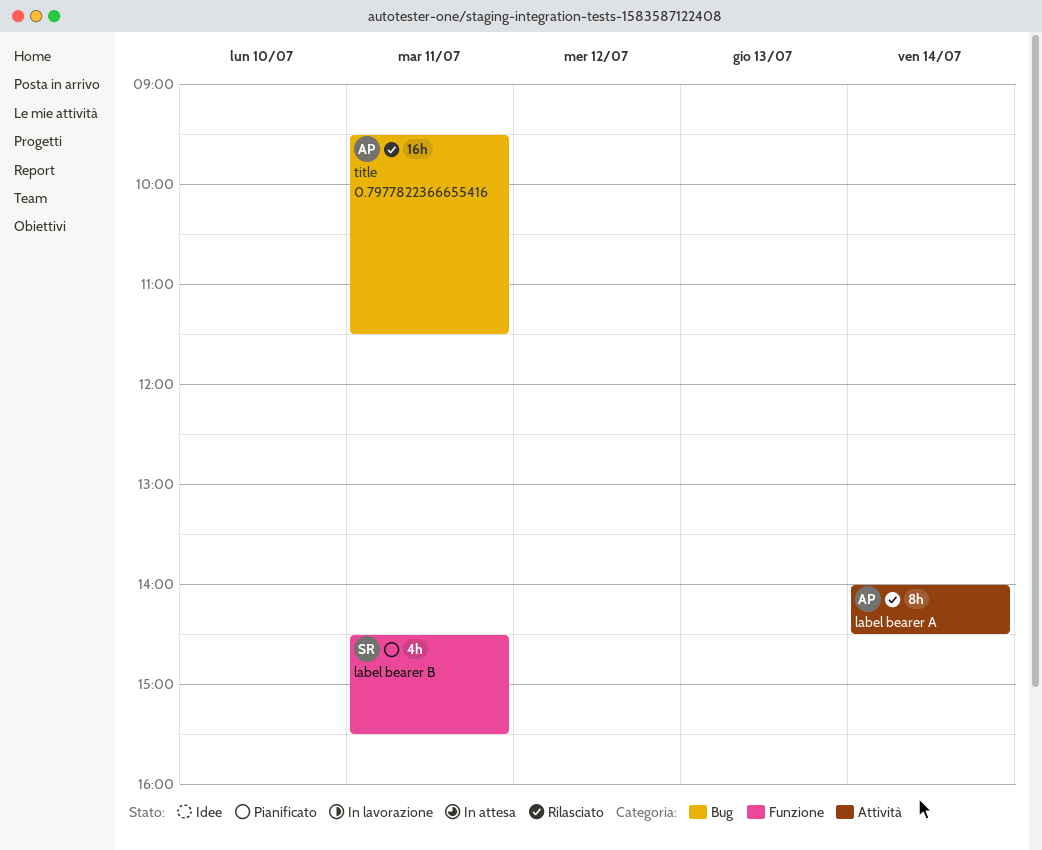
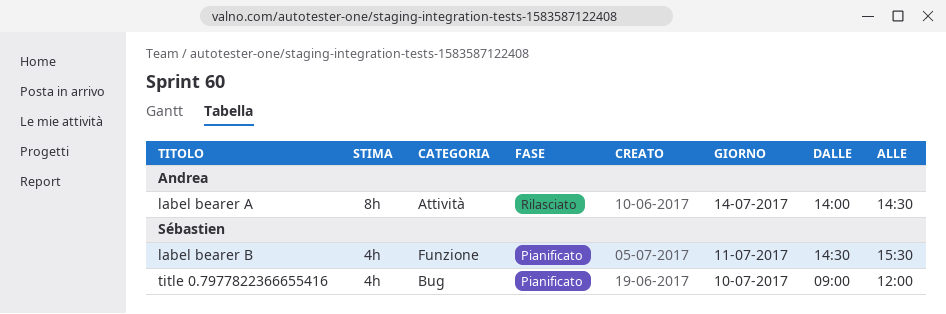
title 0.7977822366655416, status: Rilasciato -> Pianificato
title 0.7977822366655416, owner: Andrea -> Sébastien
title 0.7977822366655416, estimate: 16h -> 4h
title 0.7977822366655416, day: Jul 11 -> Jul 10
title 0.7977822366655416, begins: 09:30 -> 09:00
title 0.7977822366655416, ends: 11:30 -> 12:00

